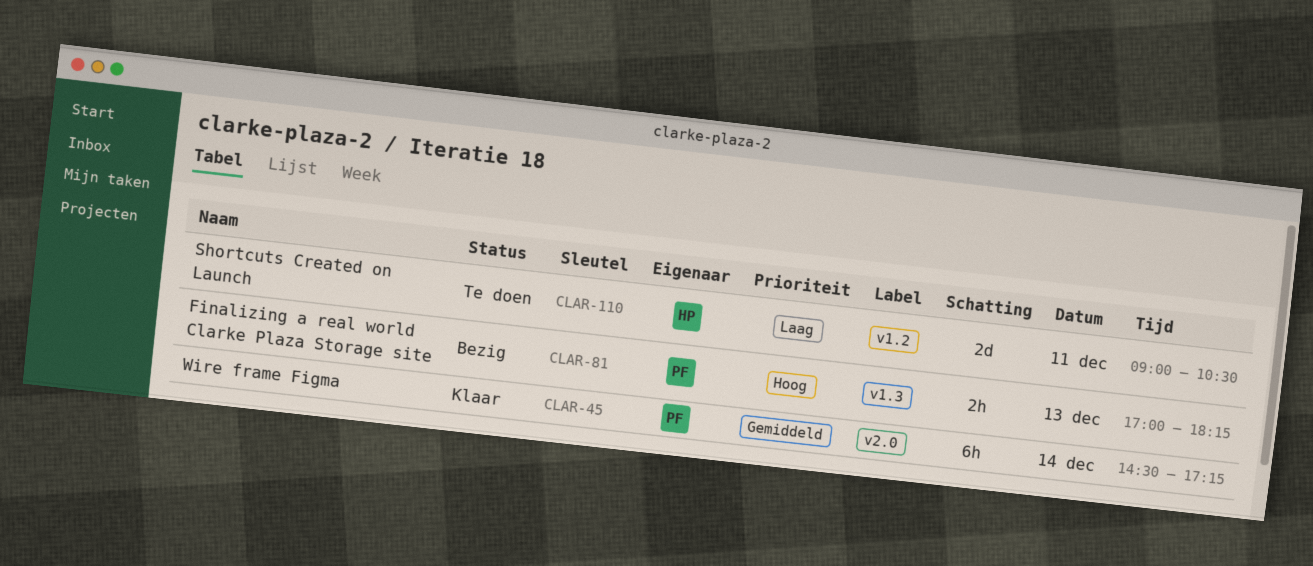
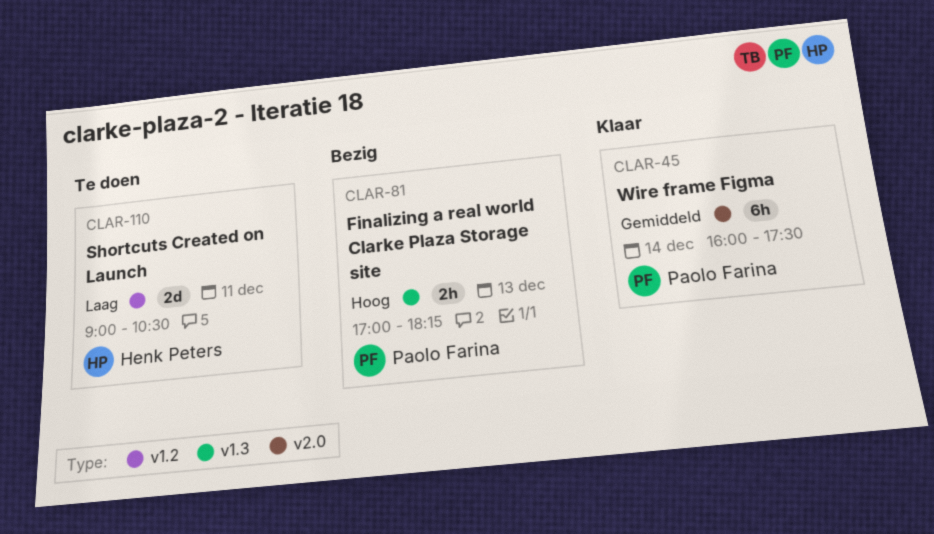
CLAR-45, begins: 14:30 -> 16:00
CLAR-45, ends: 17:15 -> 17:30

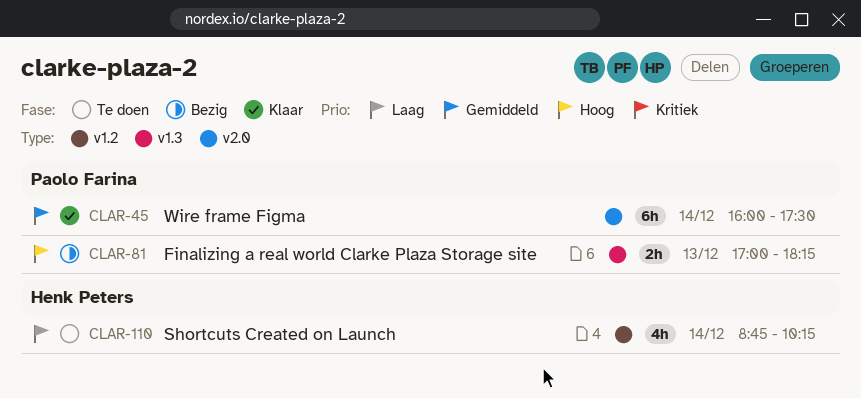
CLAR-110, estimate: 2d -> 4h
CLAR-110, day: Dec 11 -> Dec 14
CLAR-110, begins: 09:00 -> 08:45
CLAR-110, ends: 10:30 -> 10:15

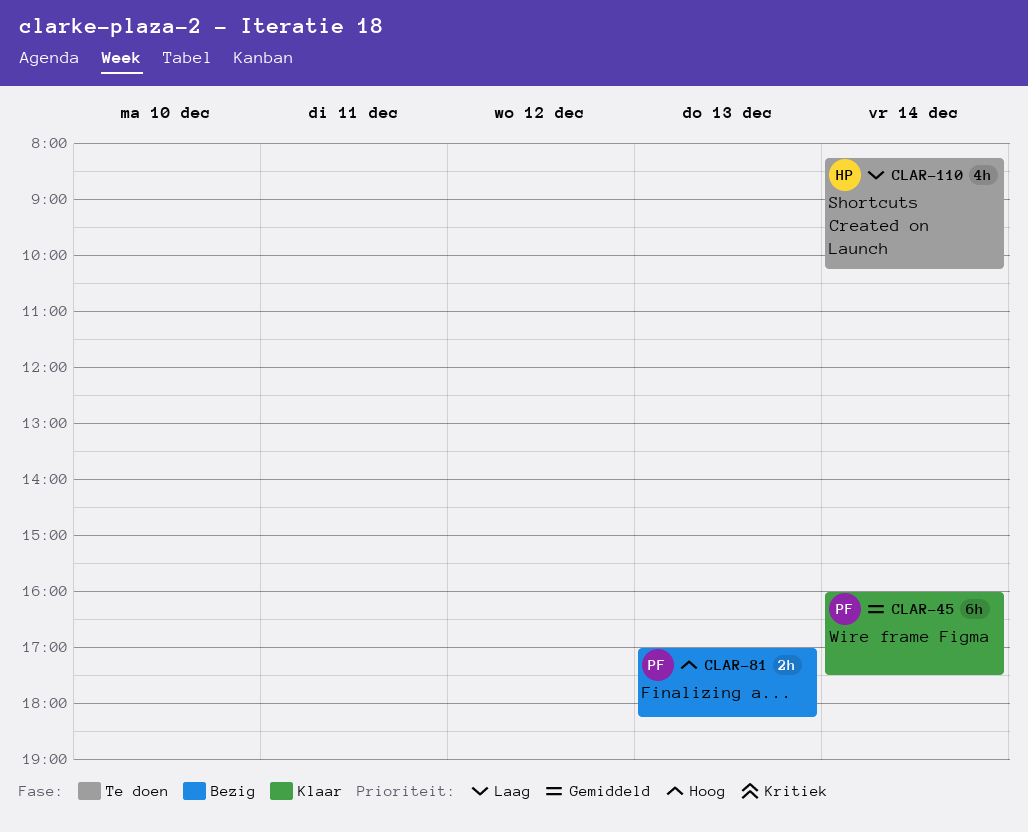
CLAR-110, begins: 08:45 -> 08:15

